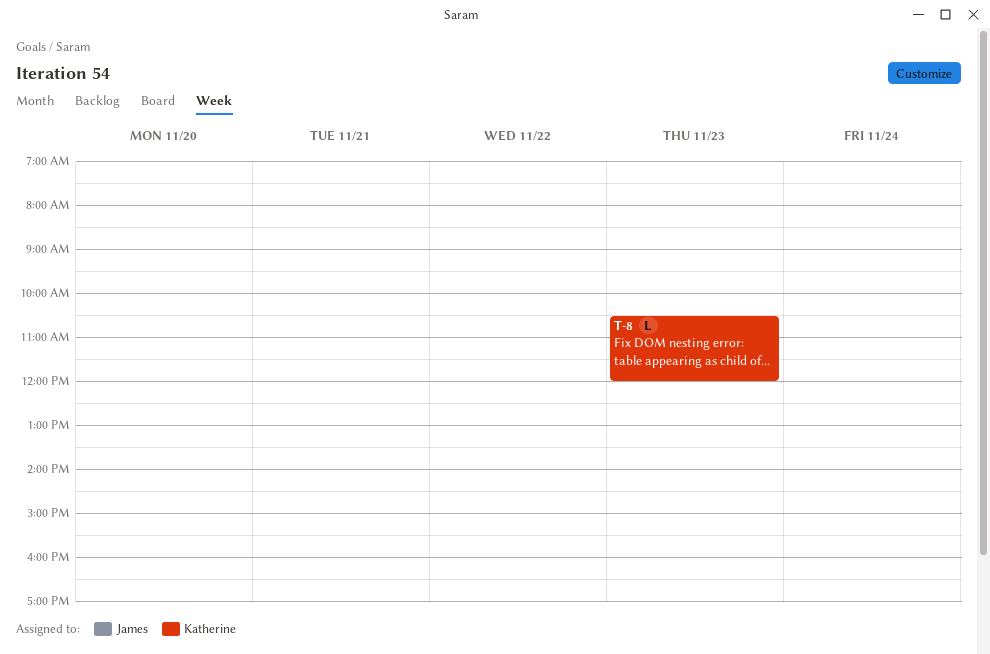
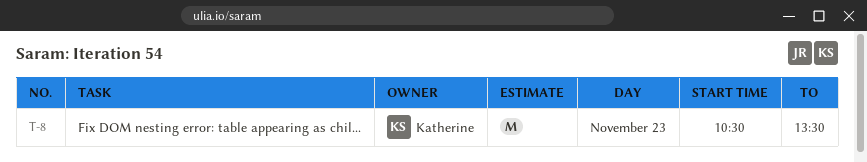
T-8, estimate: L -> M
T-8, ends: 12:00 -> 13:30

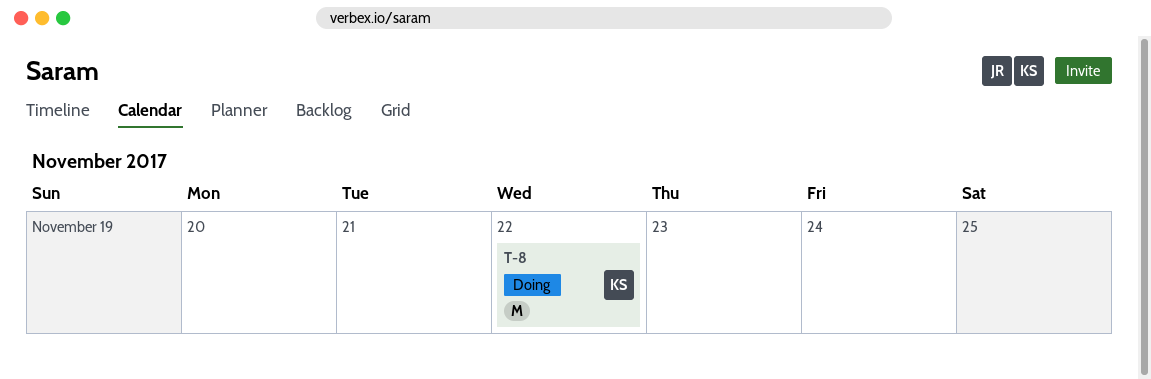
T-8, day: Nov 23 -> Nov 22

